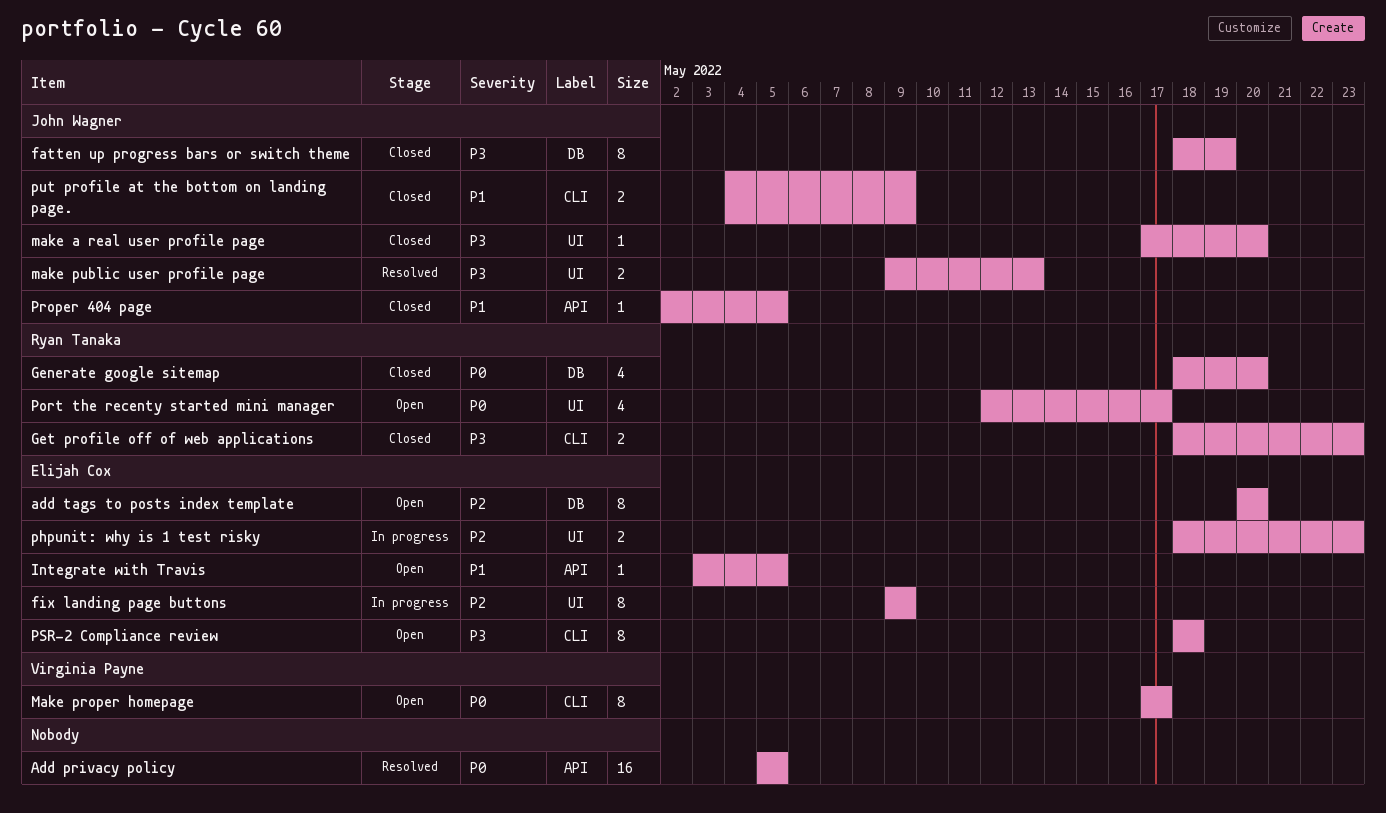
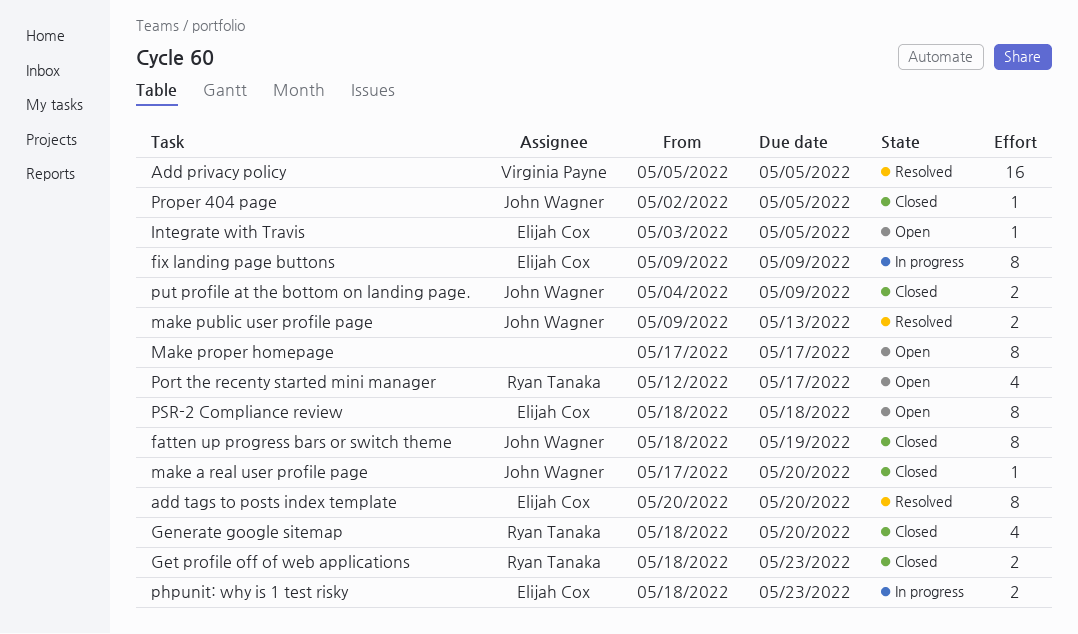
Add privacy policy, owner: none -> Virginia Payne
add tags to posts index template, status: Open -> Resolved
Make proper homepage, owner: Virginia Payne -> none

